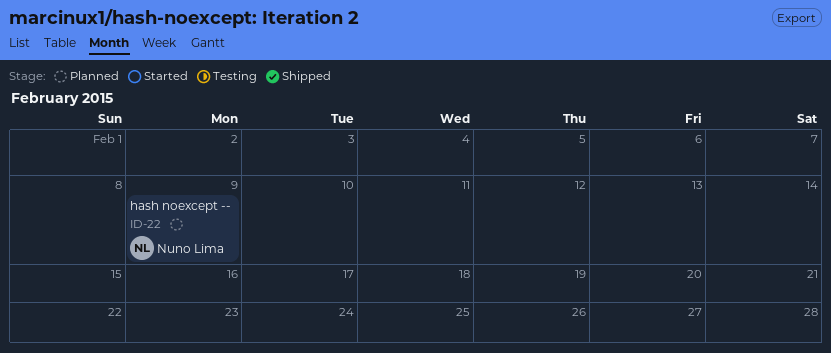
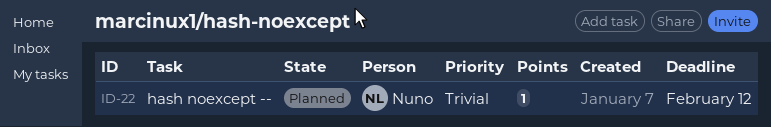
ID-22, due: Feb 9 -> Feb 12

